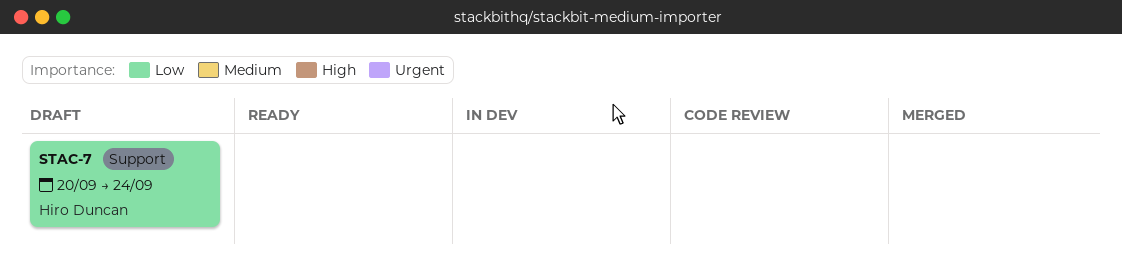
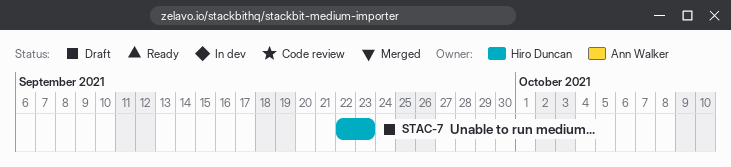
STAC-7, start: Sep 20 -> Sep 22
STAC-7, due: Sep 24 -> Sep 23

